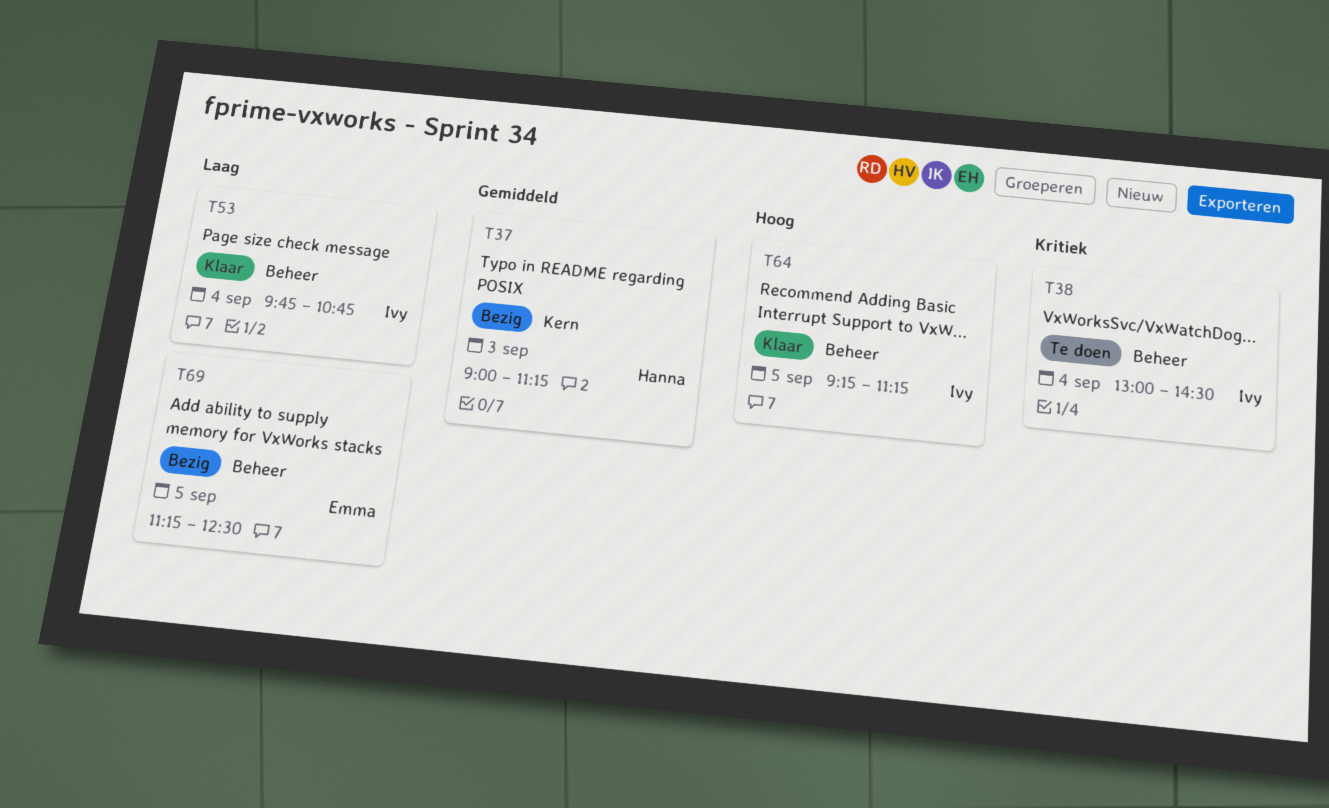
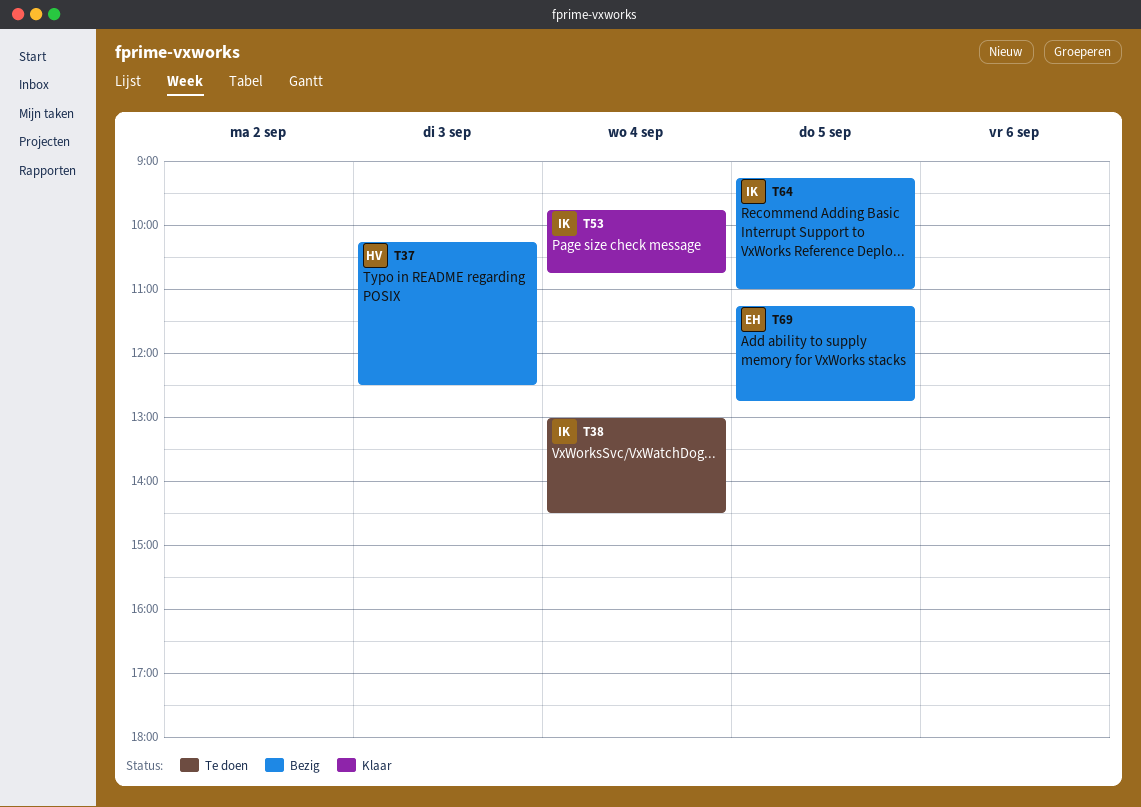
T37, begins: 09:00 -> 10:15
T37, ends: 11:15 -> 12:30
T64, status: Klaar -> Bezig
T64, ends: 11:15 -> 11:00
T69, ends: 12:30 -> 12:45

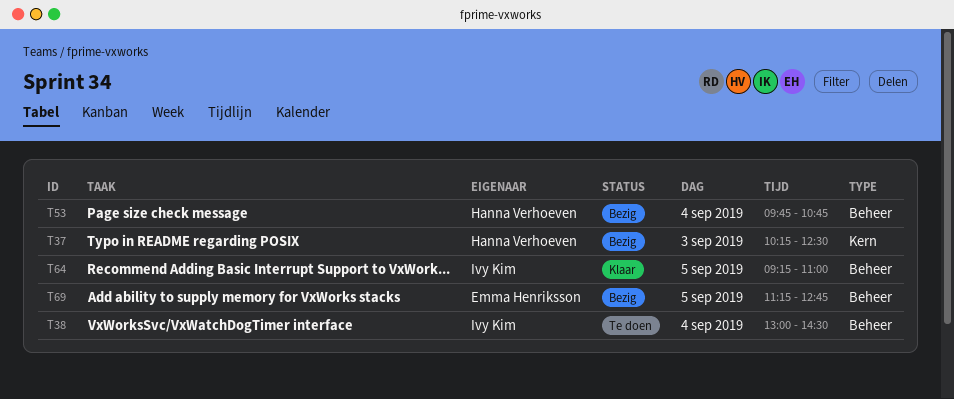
T53, status: Klaar -> Bezig
T53, owner: Ivy Kim -> Hanna Verhoeven
T64, status: Bezig -> Klaar

